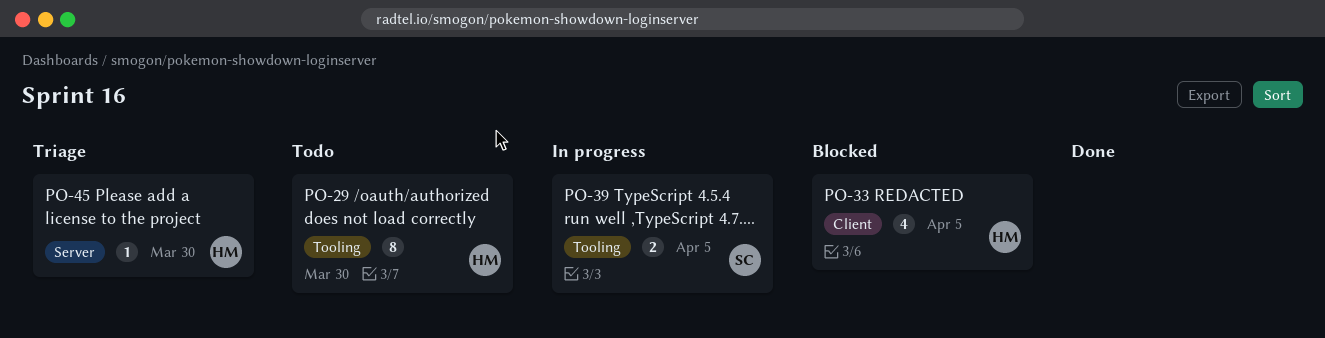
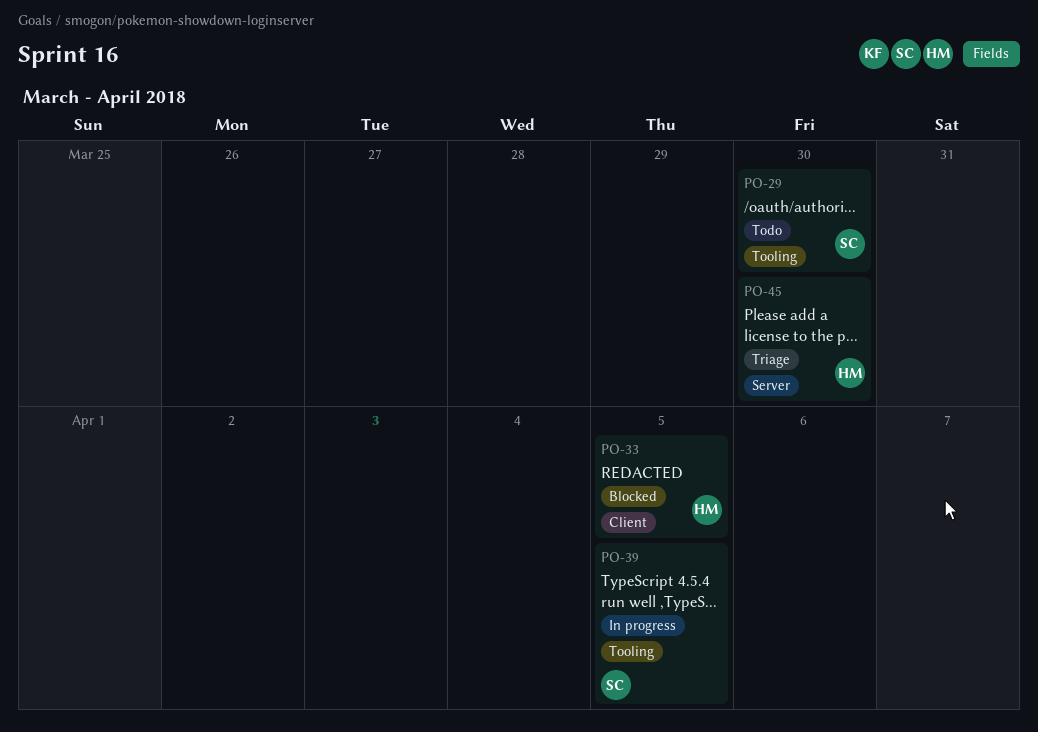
PO-29, owner: HM -> SC

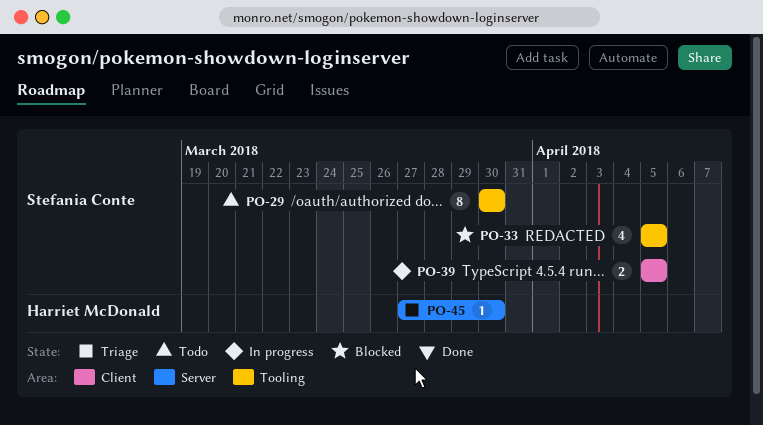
PO-33, owner: Harriet McDonald -> Stefania Conte
PO-33, label: Client -> Tooling
PO-39, label: Tooling -> Client

